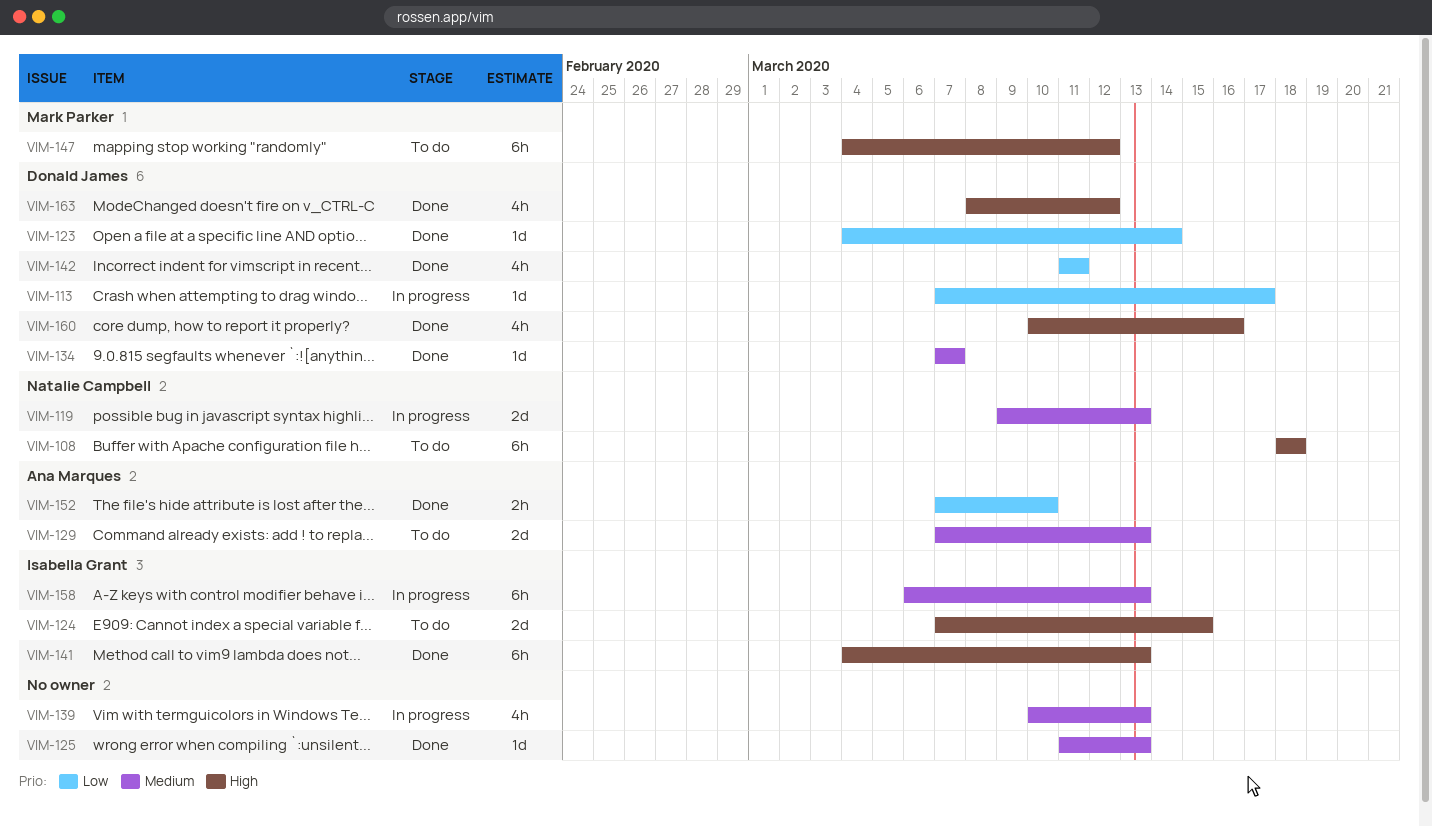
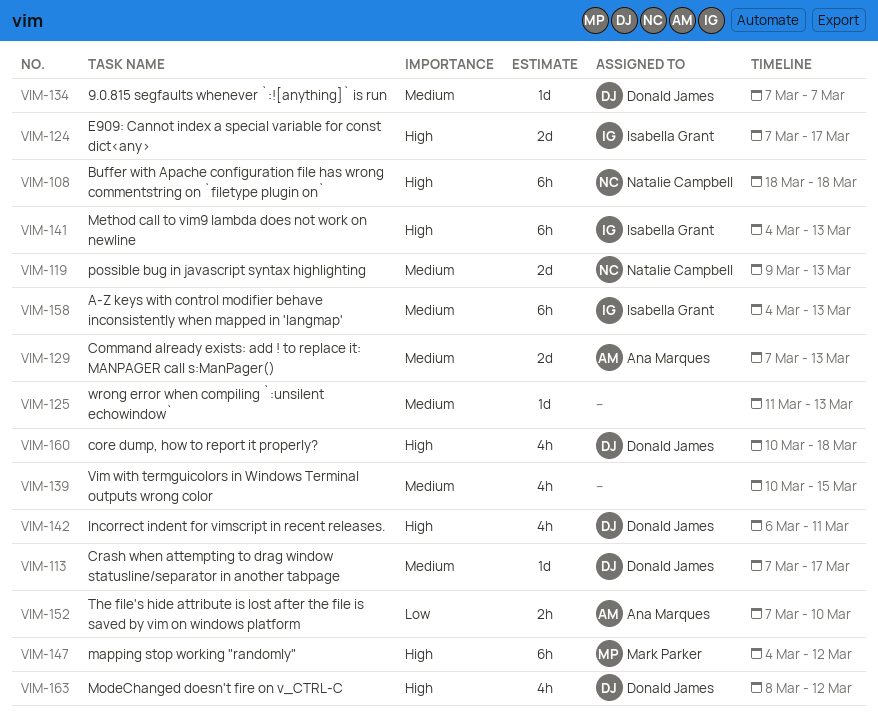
VIM-113, priority: Low -> Medium
VIM-123: present -> none
VIM-124, due: Mar 15 -> Mar 17
VIM-139, due: Mar 13 -> Mar 15
VIM-142, priority: Low -> High
VIM-142, start: Mar 11 -> Mar 6
VIM-158, start: Mar 6 -> Mar 4
VIM-160, due: Mar 16 -> Mar 18

